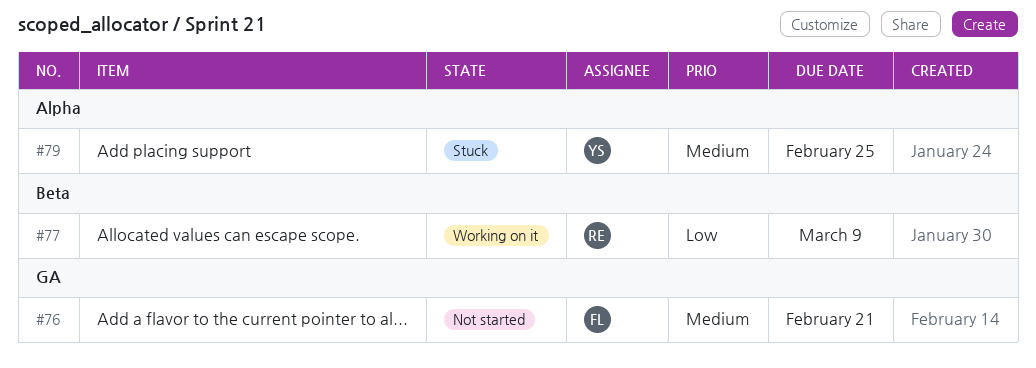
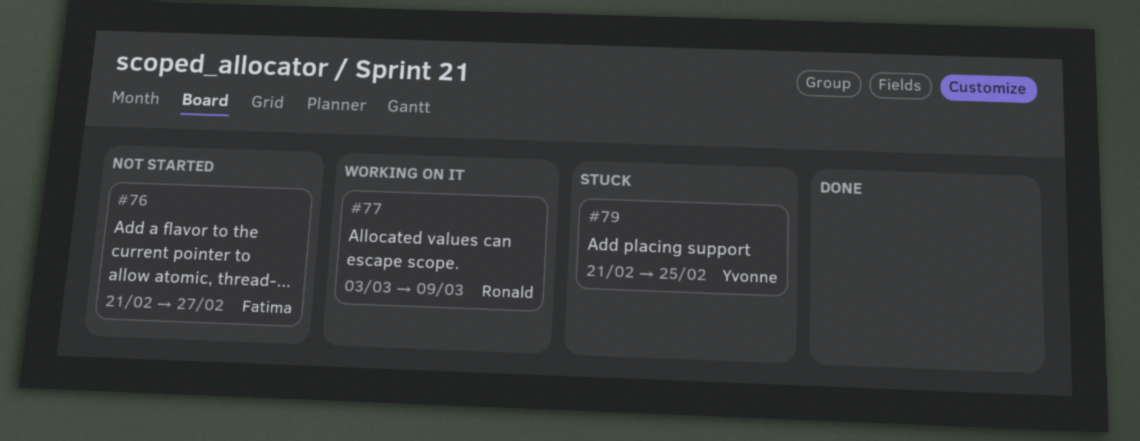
#76, due: Feb 21 -> Feb 27

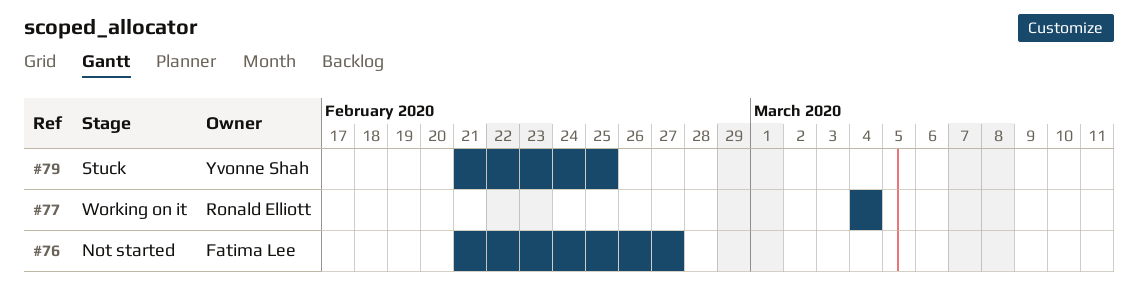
#77, start: Mar 3 -> Mar 4
#77, due: Mar 9 -> Mar 4

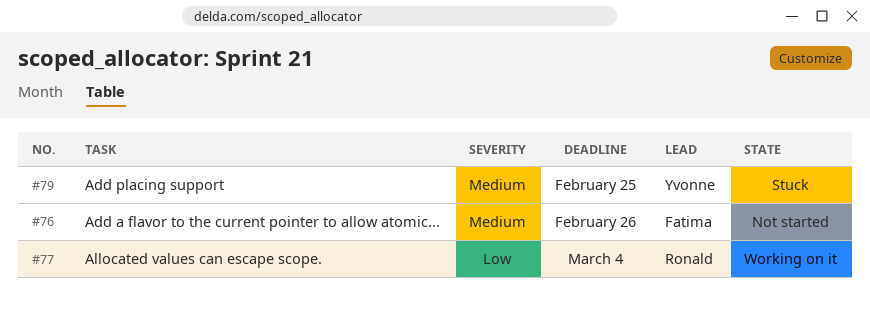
#76, due: Feb 27 -> Feb 26

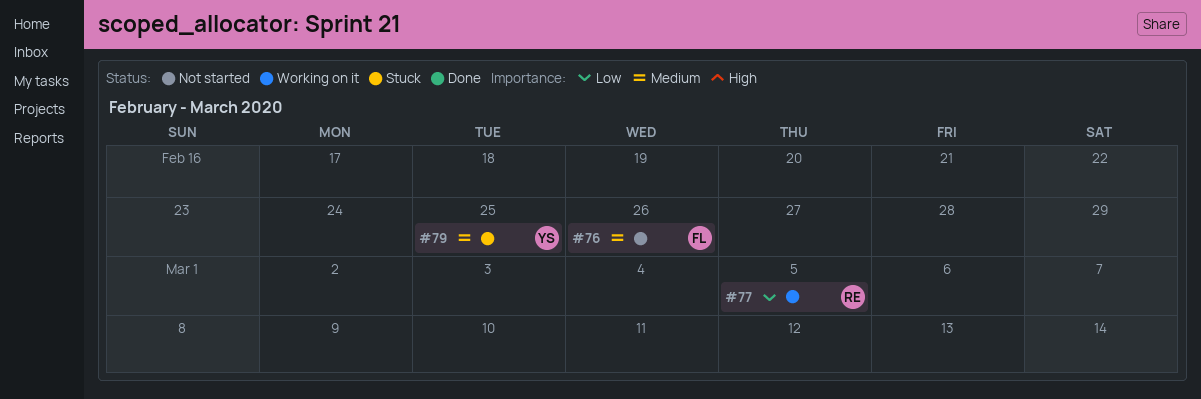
#77, due: Mar 4 -> Mar 5

